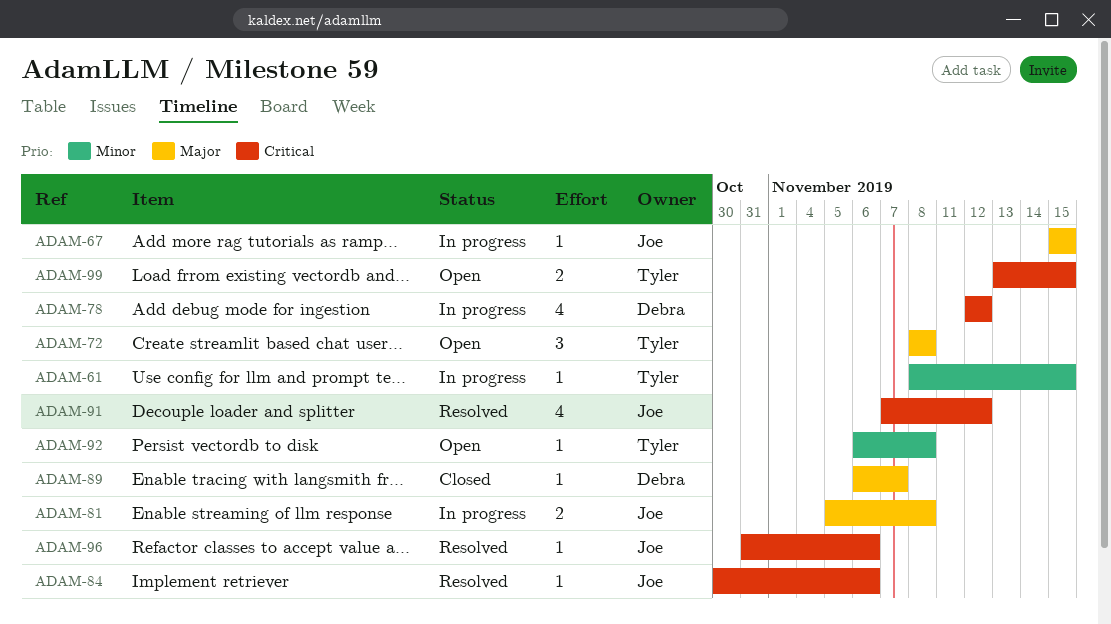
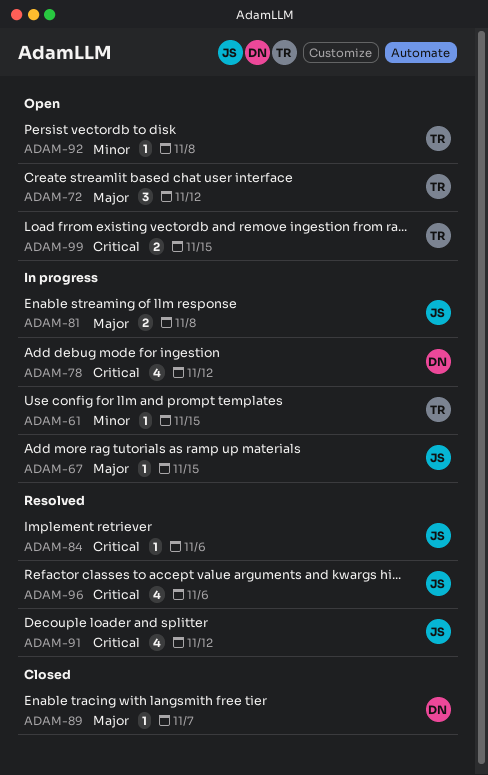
ADAM-72, due: Nov 8 -> Nov 12
ADAM-96, estimate: 1 -> 4

